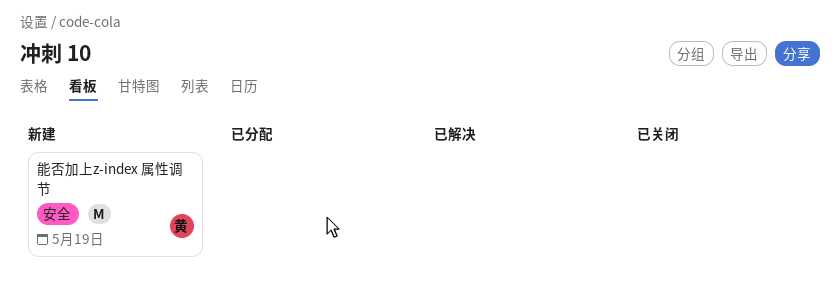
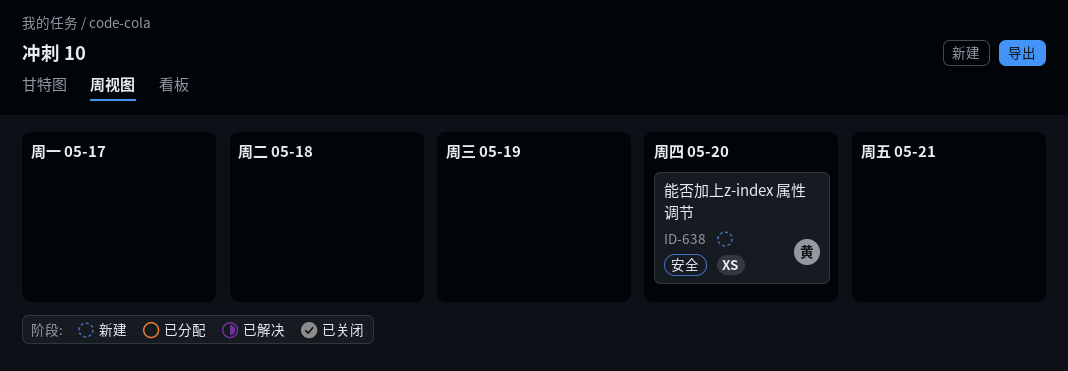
能否加上z-index 属性调节, estimate: M -> XS
能否加上z-index 属性调节, due: May 19 -> May 20

